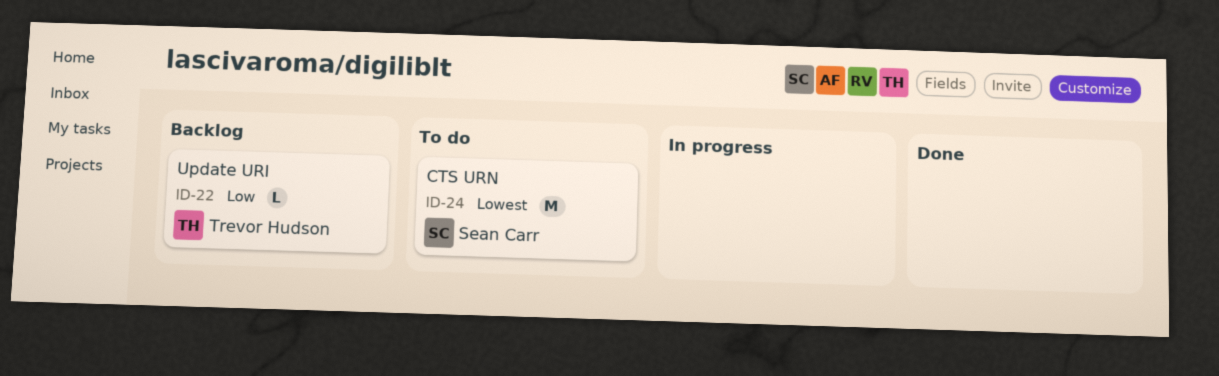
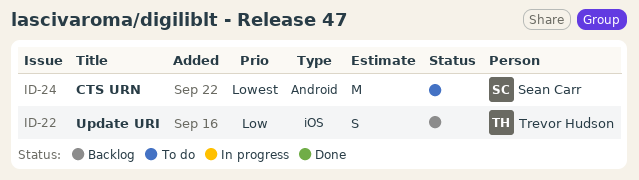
ID-22, estimate: L -> S

